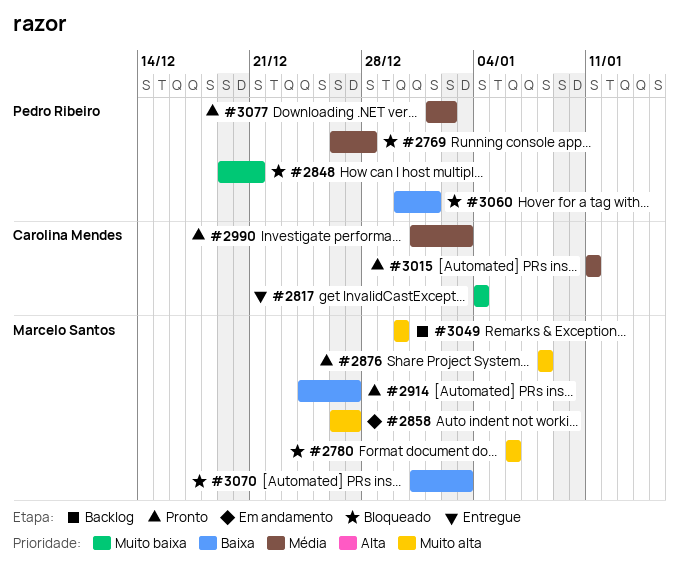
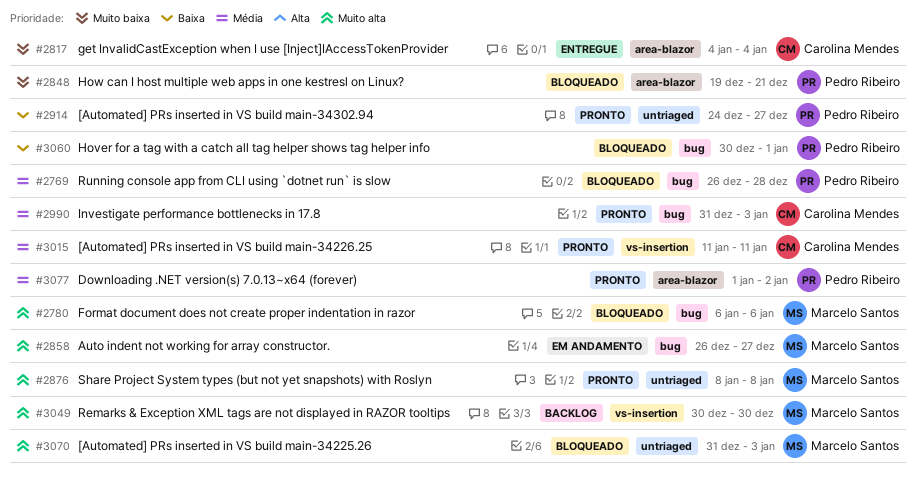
#2914, owner: Marcelo Santos -> Pedro Ribeiro
#3070, priority: Baixa -> Muito alta

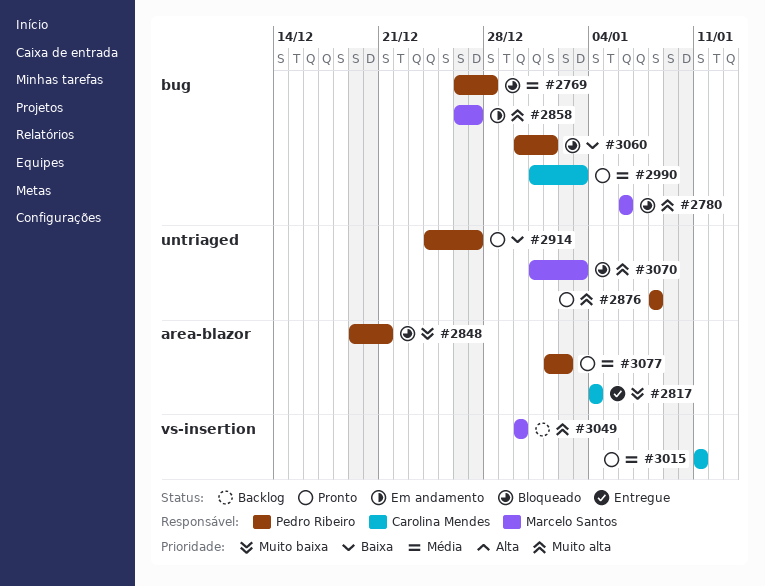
#2876, owner: Marcelo Santos -> Pedro Ribeiro

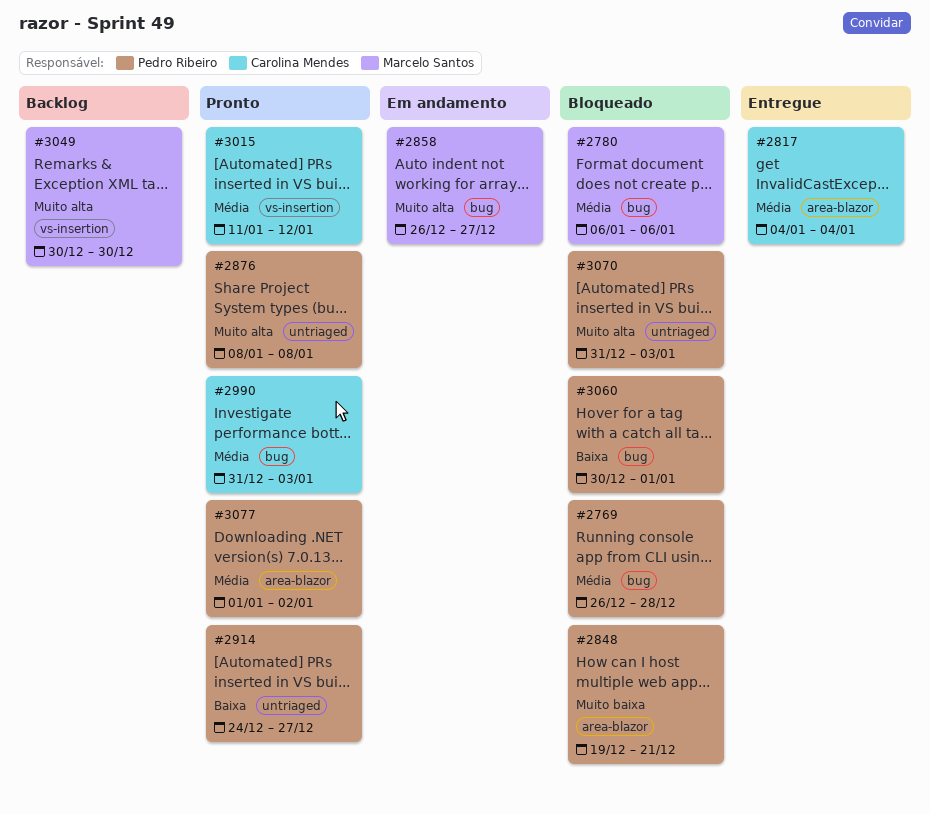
#2780, priority: Muito alta -> Média
#2817, priority: Muito baixa -> Média
#3015, due: Jan 11 -> Jan 12
#3070, owner: Marcelo Santos -> Pedro Ribeiro

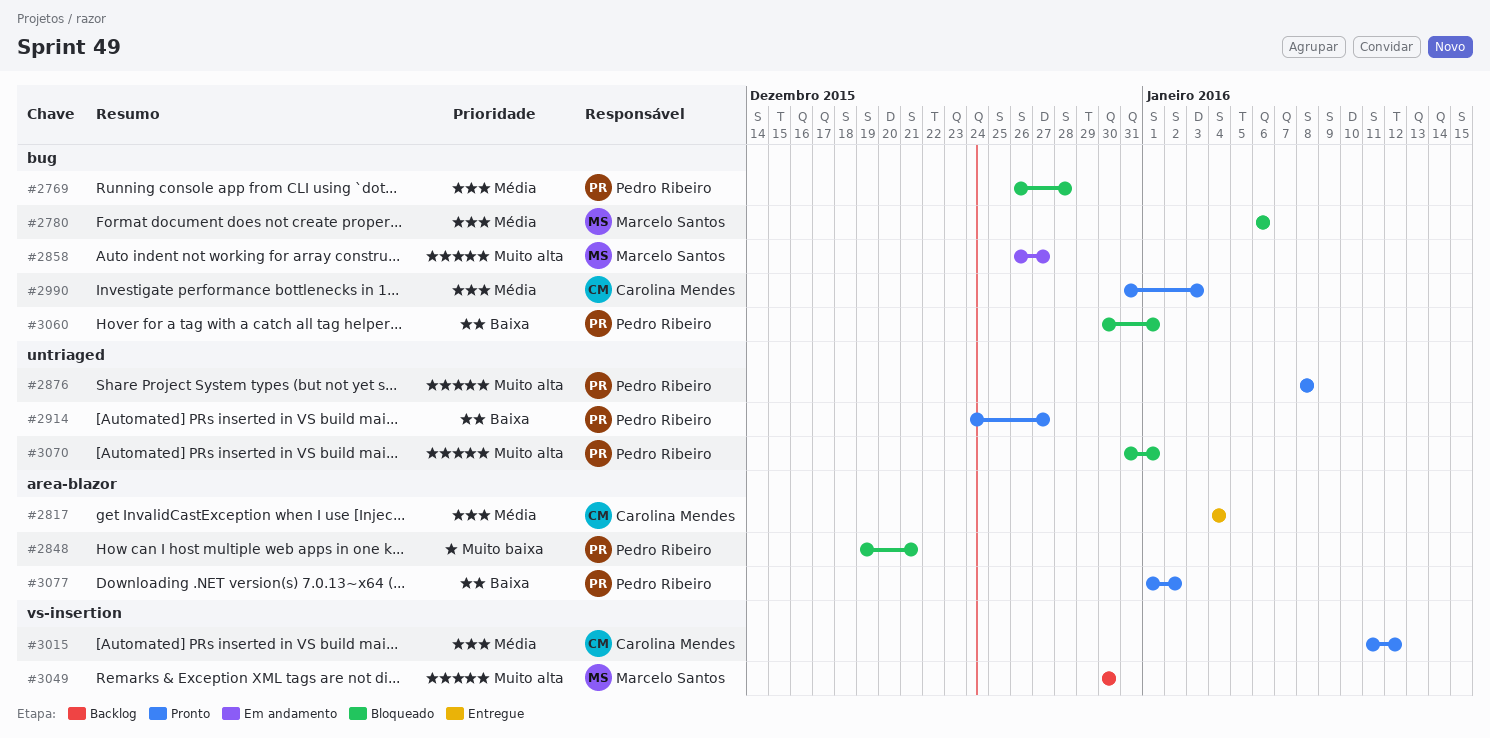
#3070, due: Jan 3 -> Jan 1
#3077, priority: Média -> Baixa

